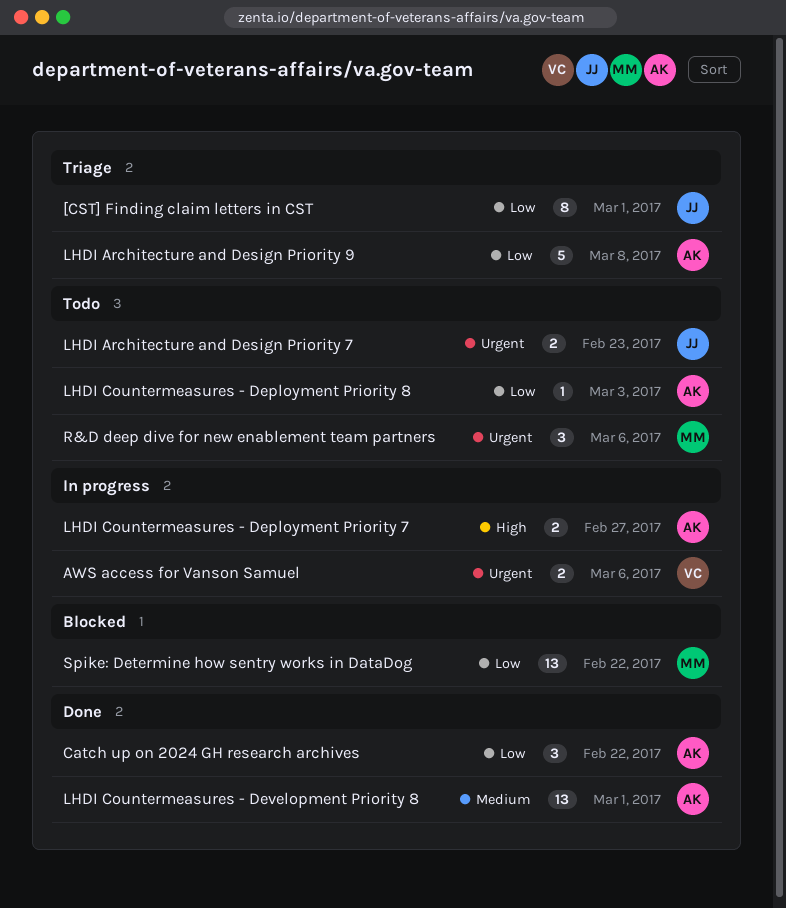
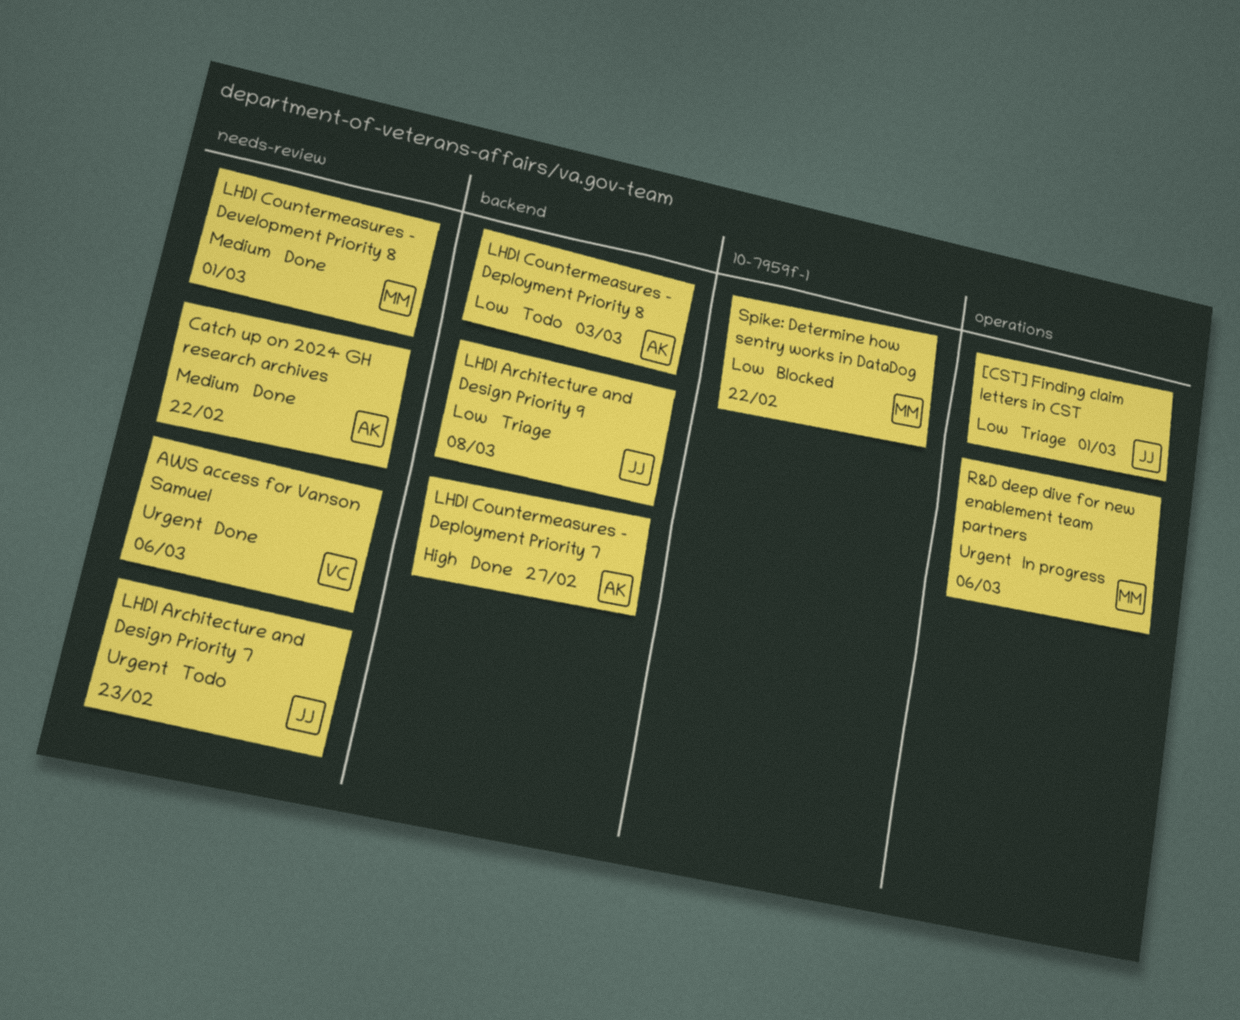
AWS access for Vanson Samuel, status: In progress -> Done
Catch up on 2024 GH research archives, priority: Low -> Medium
LHDI Architecture and Design Priority 9, owner: AK -> JJ
LHDI Countermeasures - Deployment Priority 7, status: In progress -> Done
LHDI Countermeasures - Development Priority 8, owner: AK -> MM
R&D deep dive for new enablement team partners, status: Todo -> In progress

